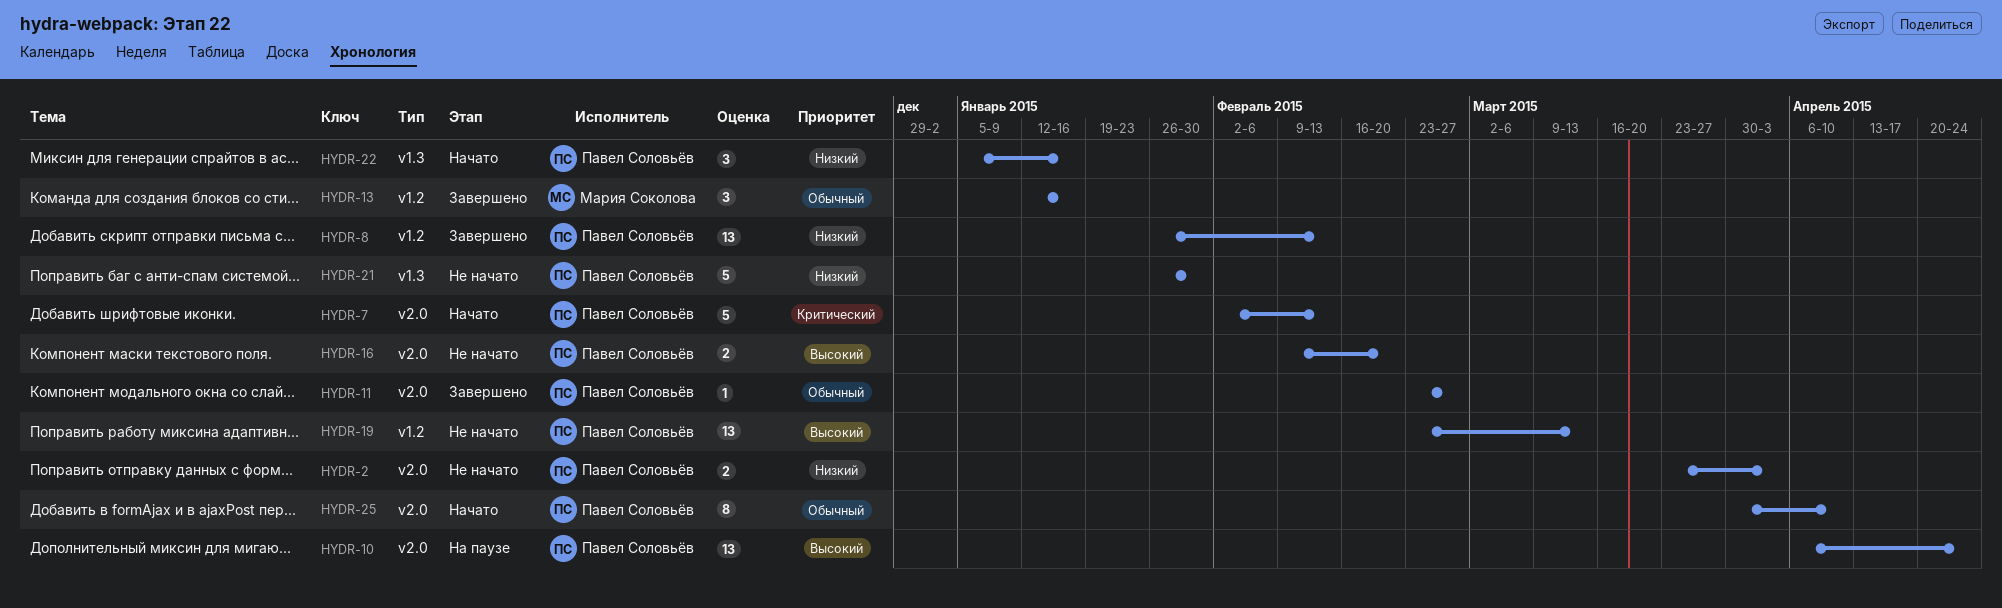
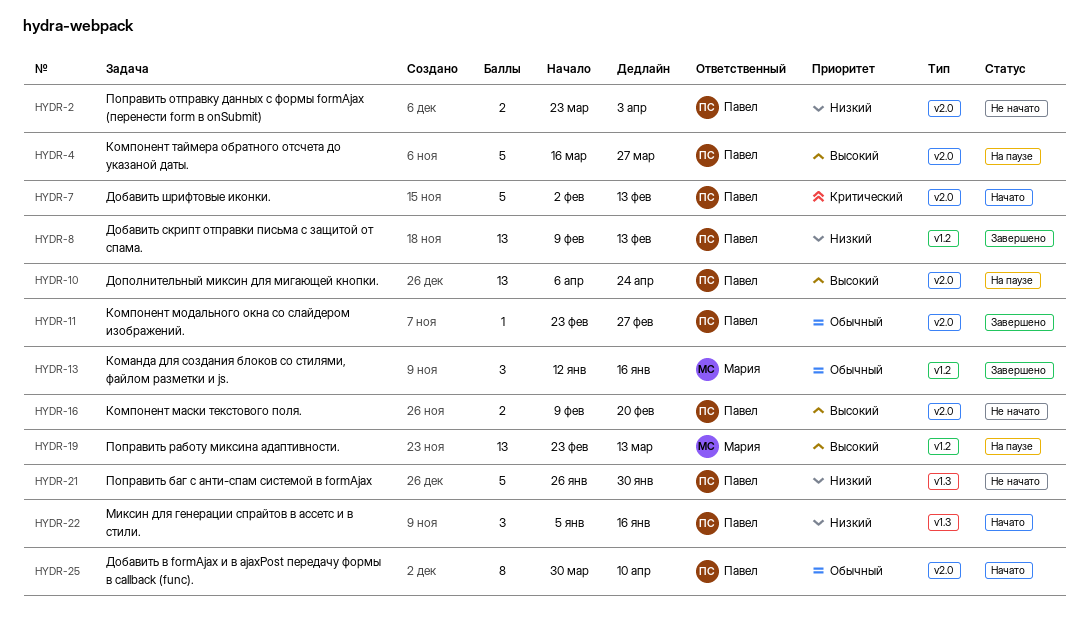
HYDR-4: none -> present
HYDR-8, start: Jan 26 -> Feb 9
HYDR-19, status: Не начато -> На паузе
HYDR-19, owner: Павел Соловьёв -> Мария Соколова

